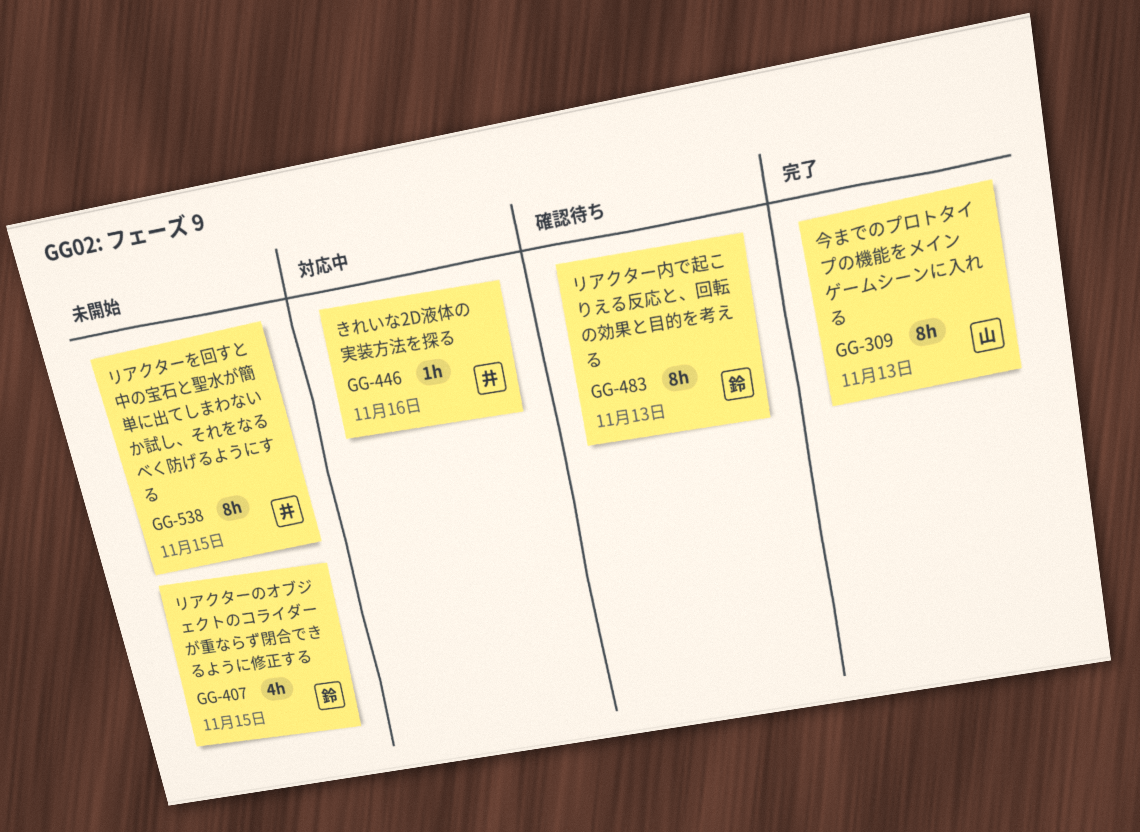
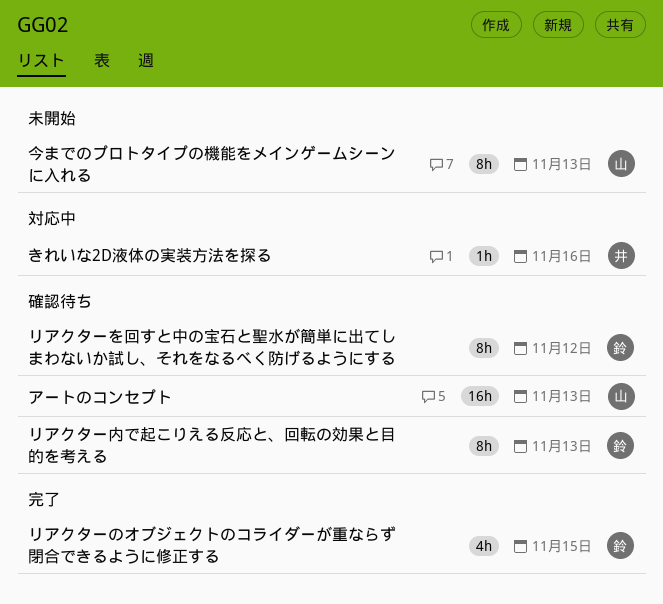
アートのコンセプト: none -> present
リアクターのオブジェクトのコライダーが重ならず閉合できるように修正する, status: 未開始 -> 完了
リアクターを回すと中の宝石と聖水が簡単に出てしまわないか試し、それをなるべく防げるようにする, status: 未開始 -> 確認待ち
リアクターを回すと中の宝石と聖水が簡単に出てしまわないか試し、それをなるべく防げるようにする, owner: 井 -> 鈴
リアクターを回すと中の宝石と聖水が簡単に出てしまわないか試し、それをなるべく防げるようにする, due: Nov 15 -> Nov 12
今までのプロトタイプの機能をメインゲームシーンに入れる, status: 完了 -> 未開始

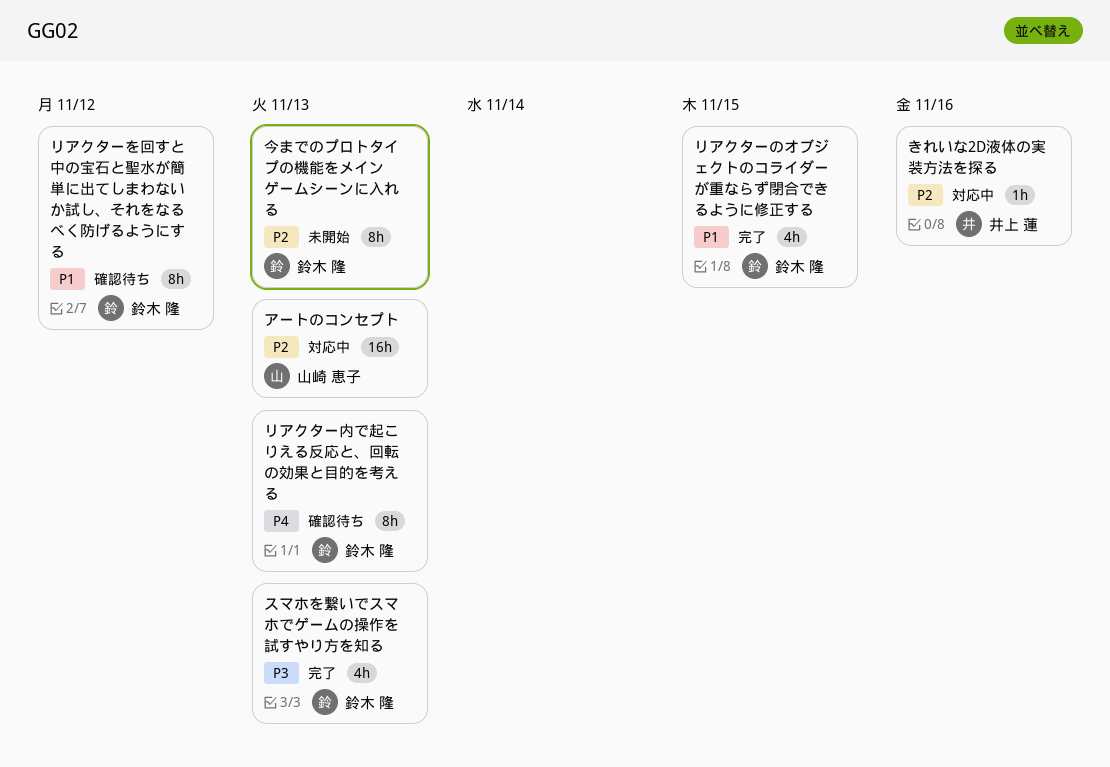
アートのコンセプト, status: 確認待ち -> 対応中
スマホを繋いでスマホでゲームの操作を試すやり方を知る: none -> present
今までのプロトタイプの機能をメインゲームシーンに入れる, owner: 山崎 恵子 -> 鈴木 隆

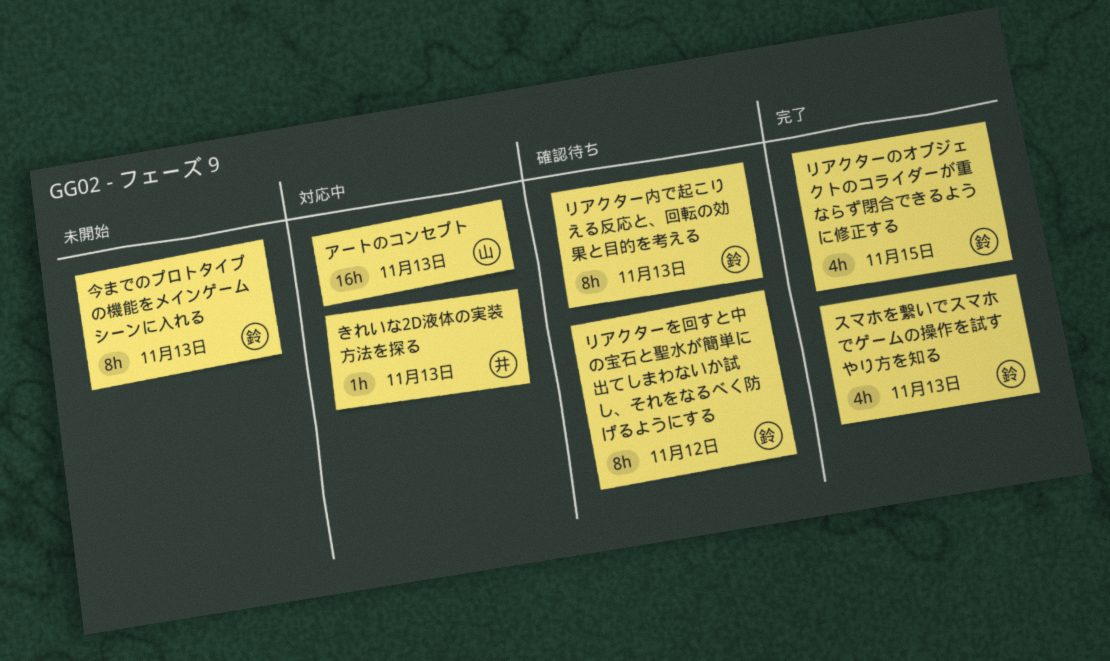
きれいな2D液体の実装方法を探る, due: Nov 16 -> Nov 13

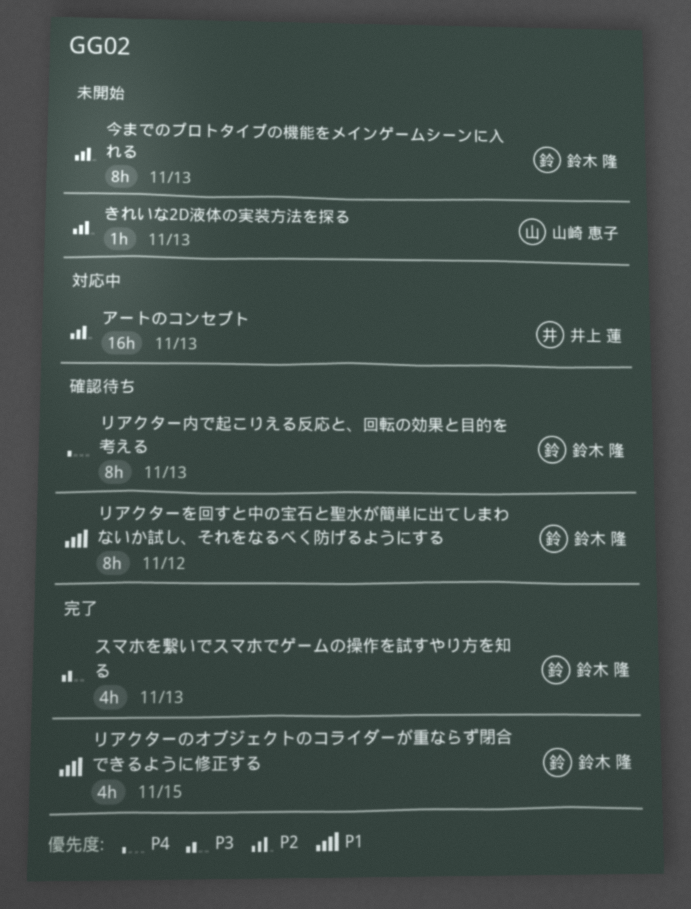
きれいな2D液体の実装方法を探る, status: 対応中 -> 未開始
きれいな2D液体の実装方法を探る, owner: 井上 蓮 -> 山崎 恵子
アートのコンセプト, owner: 山崎 恵子 -> 井上 蓮

